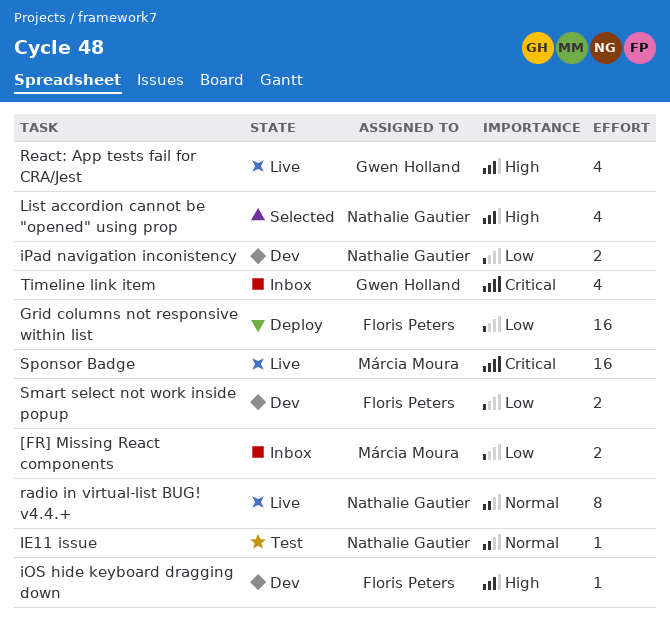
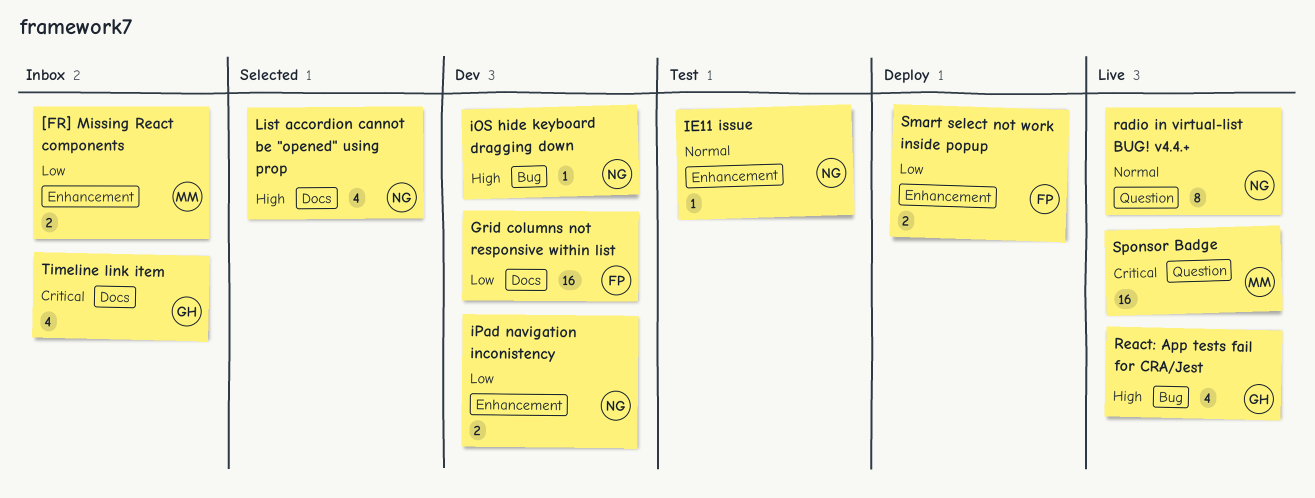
Grid columns not responsive within list, status: Deploy -> Dev
iOS hide keyboard dragging down, owner: Floris Peters -> Nathalie Gautier
Smart select not work inside popup, status: Dev -> Deploy

